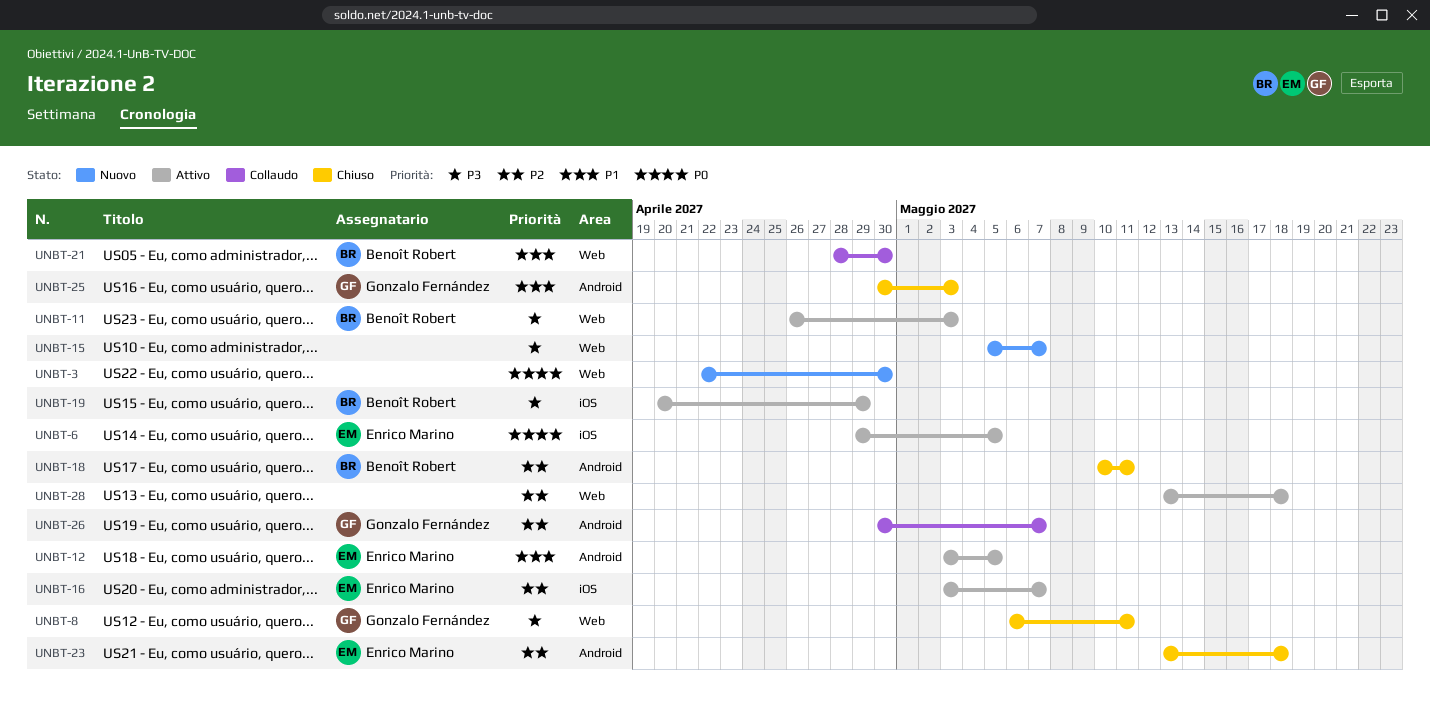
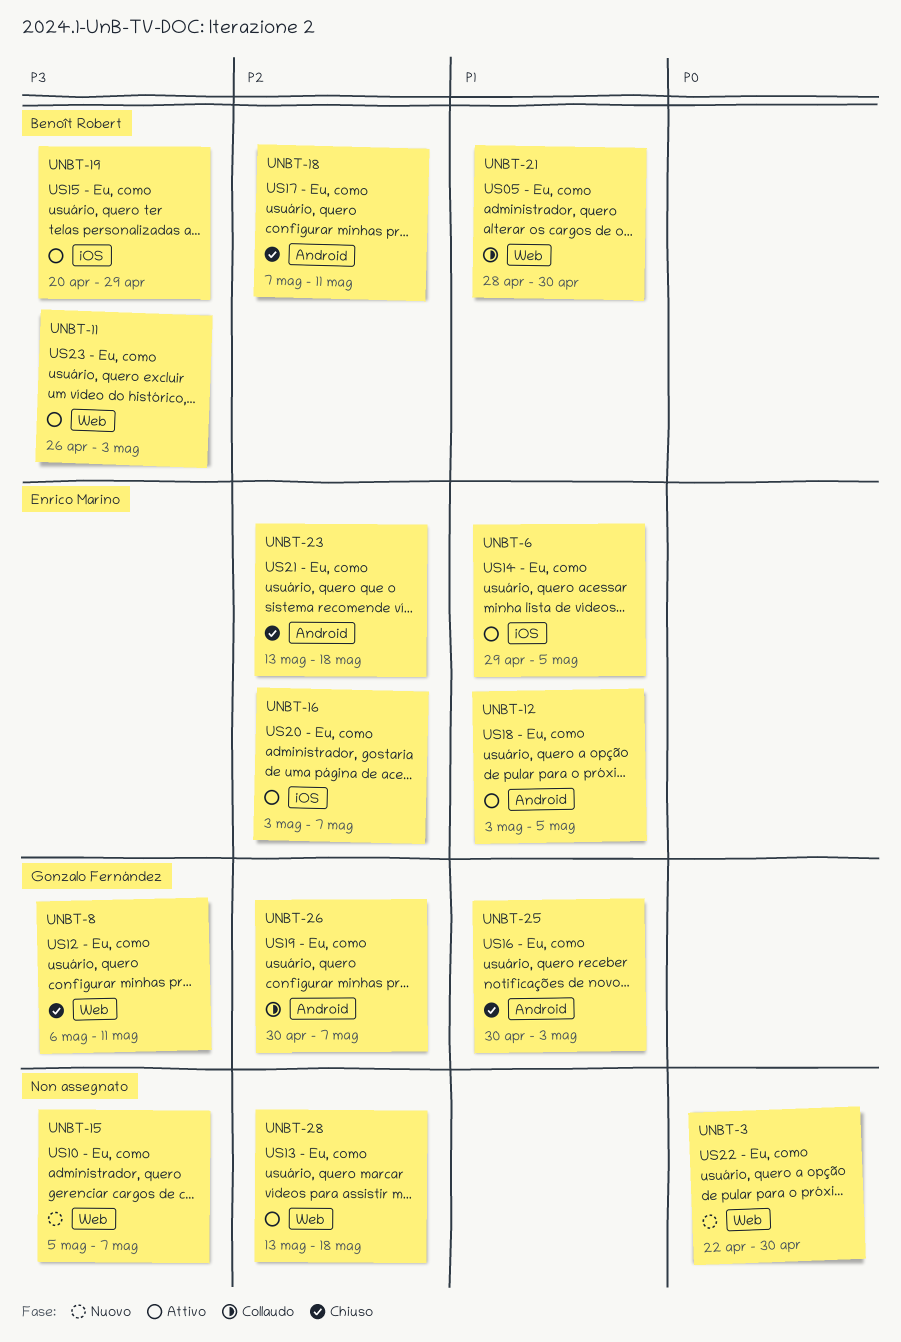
UNBT-6, priority: P0 -> P1
UNBT-18, start: May 10 -> May 7

